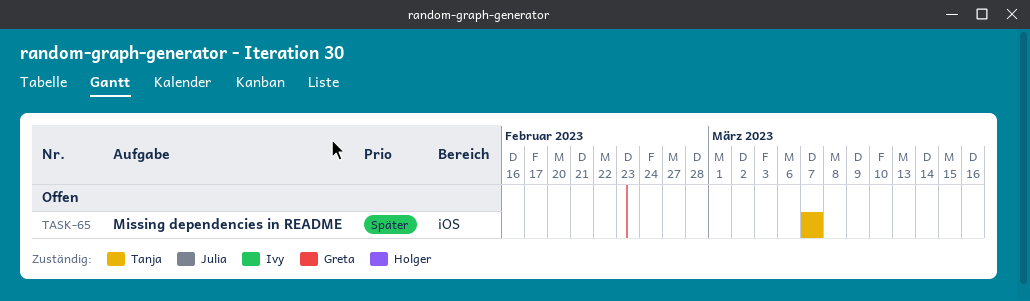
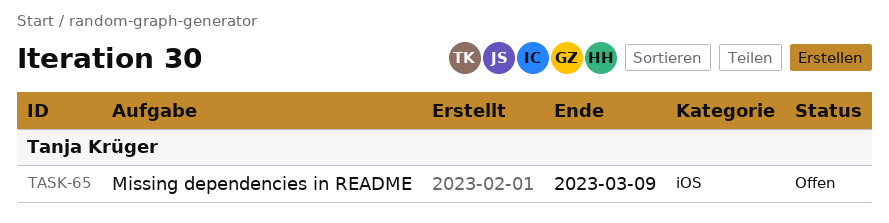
TASK-65, due: Mar 7 -> Mar 9

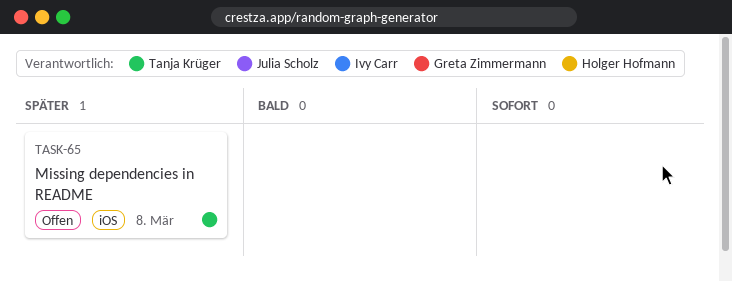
TASK-65, due: Mar 9 -> Mar 8

